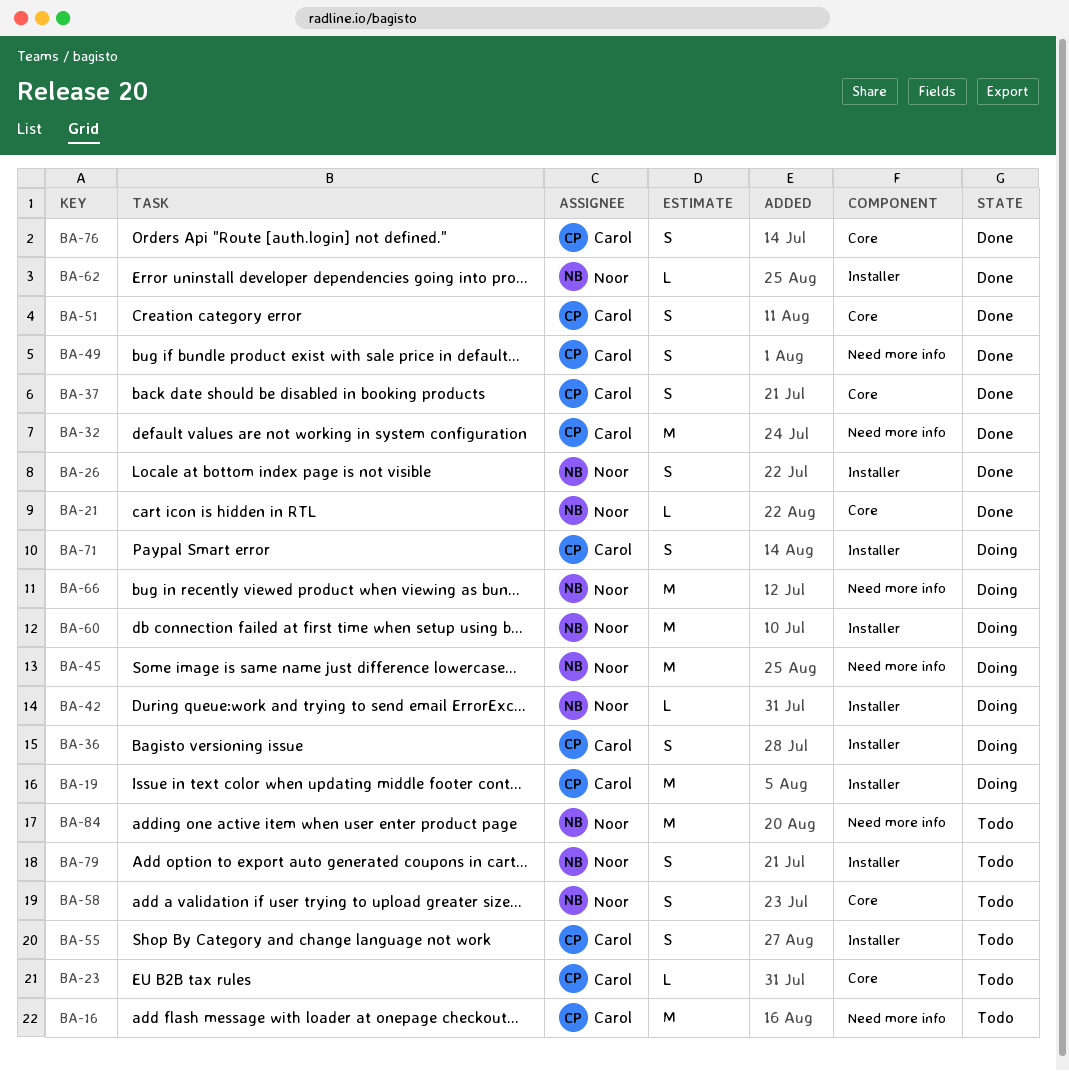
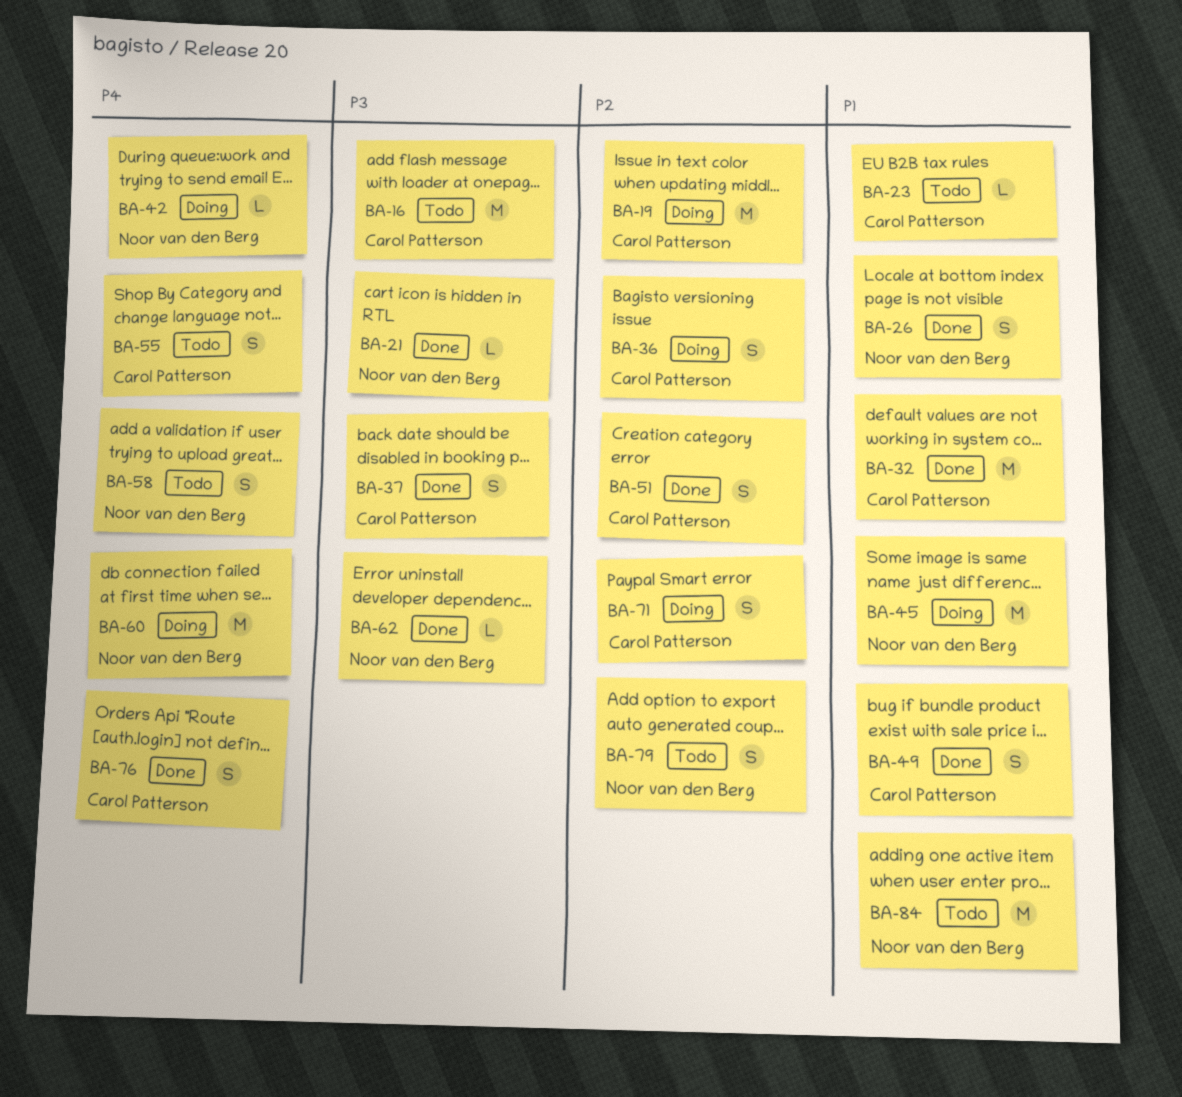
BA-66: present -> none

